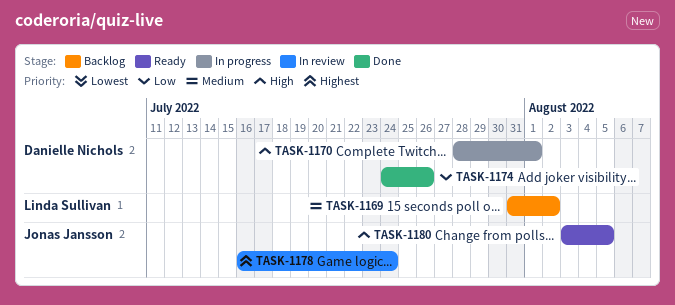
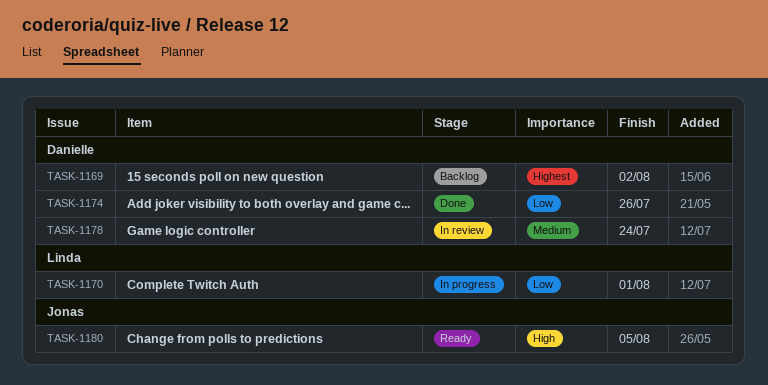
TASK-1169, owner: Linda Sullivan -> Danielle Nichols
TASK-1169, priority: Medium -> Highest
TASK-1170, owner: Danielle Nichols -> Linda Sullivan
TASK-1170, priority: High -> Low
TASK-1178, owner: Jonas Jansson -> Danielle Nichols
TASK-1178, priority: Highest -> Medium

